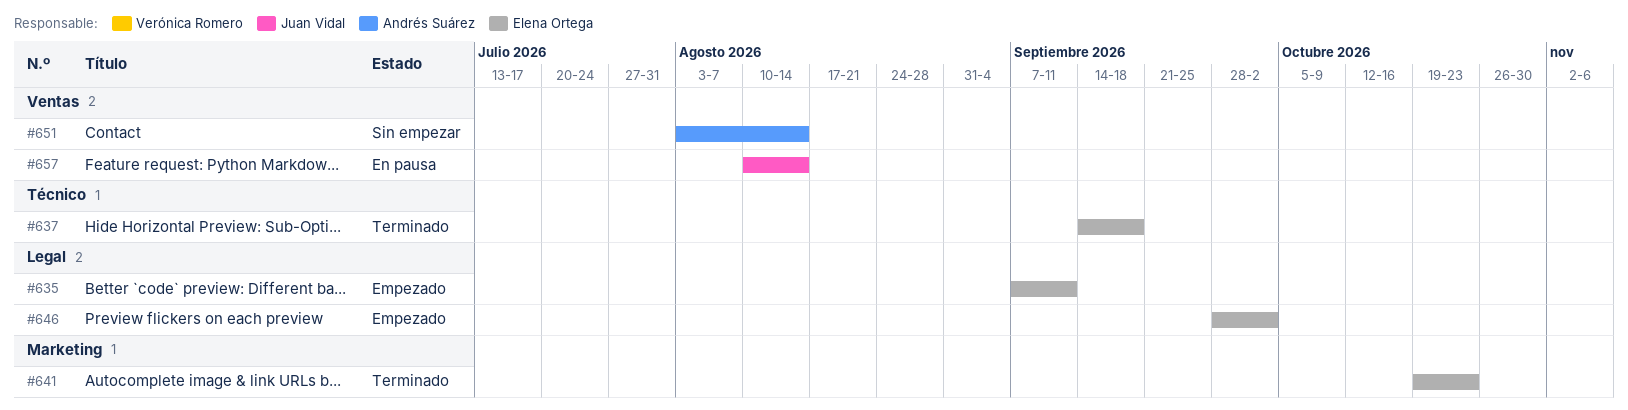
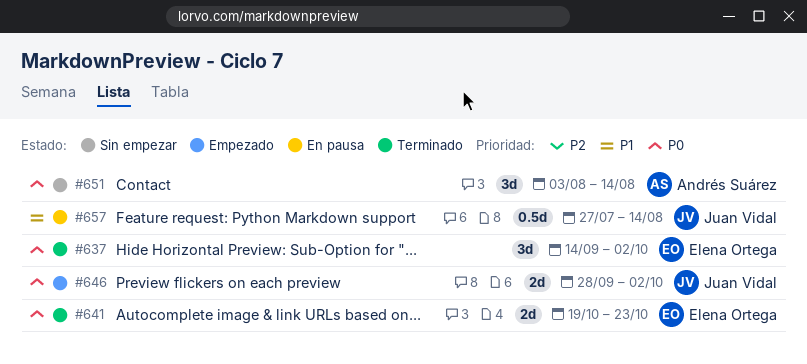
#635: present -> none
#637, due: Sep 18 -> Oct 2
#646, owner: Elena Ortega -> Juan Vidal
#657, start: Aug 10 -> Jul 27

